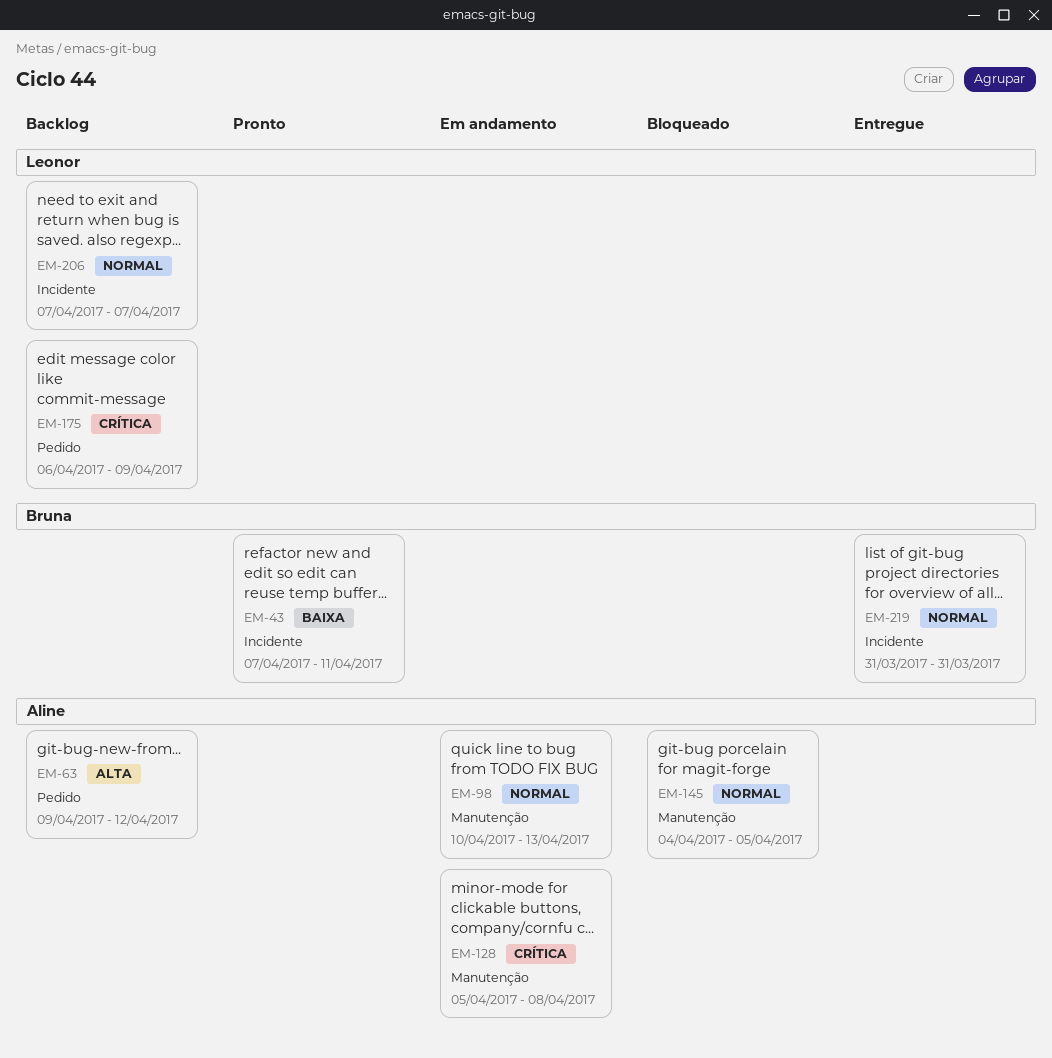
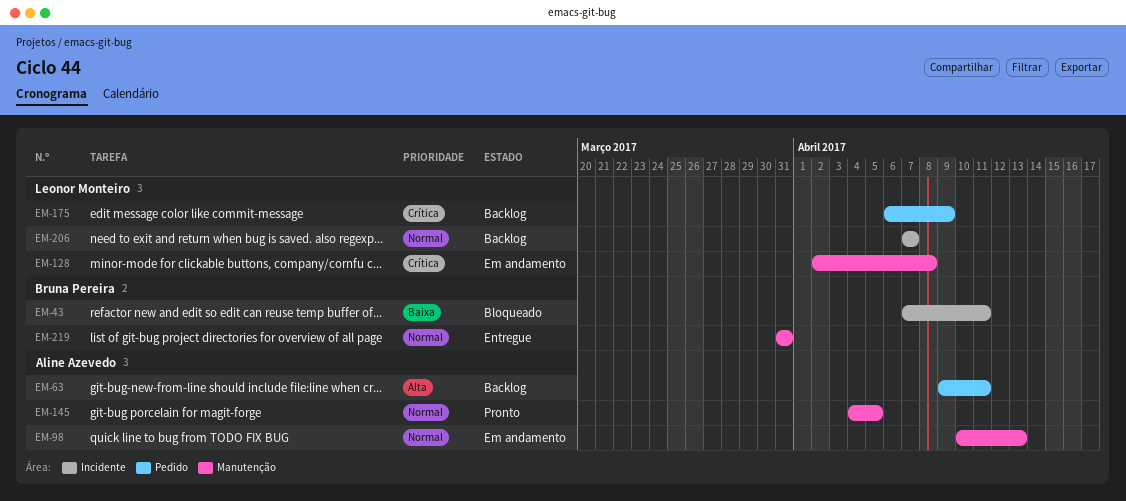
EM-43, status: Pronto -> Bloqueado
EM-63, due: Apr 12 -> Apr 11
EM-128, owner: Aline Azevedo -> Leonor Monteiro
EM-128, start: Apr 5 -> Apr 2
EM-145, status: Bloqueado -> Pronto
EM-219, label: Incidente -> Manutenção

